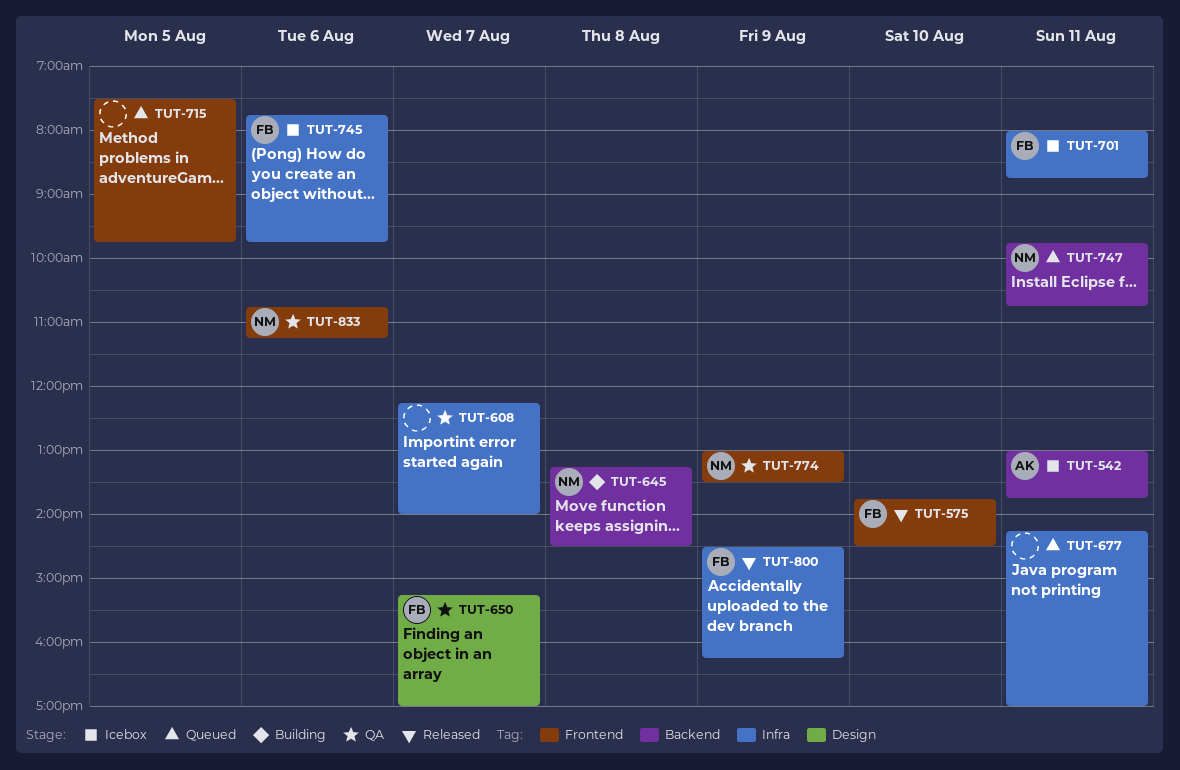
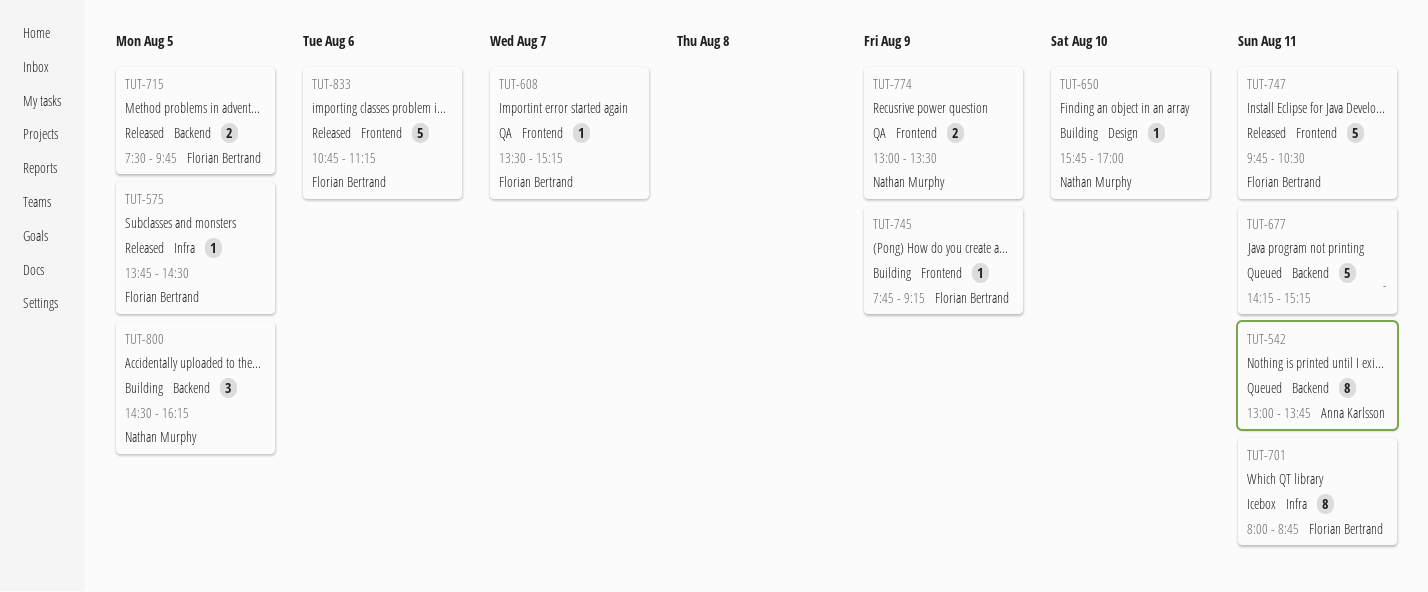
TUT-542, status: Icebox -> Queued
TUT-575, label: Frontend -> Infra
TUT-575, day: Aug 10 -> Aug 5
TUT-608, owner: none -> Florian Bertrand
TUT-608, label: Infra -> Frontend
TUT-608, begins: 12:15 -> 13:30
TUT-608, ends: 14:00 -> 15:15
TUT-645: present -> none
TUT-650, status: QA -> Building
TUT-650, owner: Florian Bertrand -> Nathan Murphy
TUT-650, day: Aug 7 -> Aug 10
TUT-650, begins: 15:15 -> 15:45
TUT-677, label: Infra -> Backend
TUT-677, ends: 17:00 -> 15:15
TUT-715, status: Queued -> Released
TUT-715, owner: none -> Florian Bertrand
TUT-715, label: Frontend -> Backend
TUT-745, status: Icebox -> Building
TUT-745, label: Infra -> Frontend
TUT-745, day: Aug 6 -> Aug 9
TUT-745, ends: 09:45 -> 09:15
TUT-747, status: Queued -> Released
TUT-747, owner: Nathan Murphy -> Florian Bertrand
TUT-747, label: Backend -> Frontend
TUT-747, ends: 10:45 -> 10:30
TUT-800, status: Released -> Building
TUT-800, owner: Florian Bertrand -> Nathan Murphy
TUT-800, label: Infra -> Backend
TUT-800, day: Aug 9 -> Aug 5
TUT-833, status: QA -> Released
TUT-833, owner: Nathan Murphy -> Florian Bertrand

